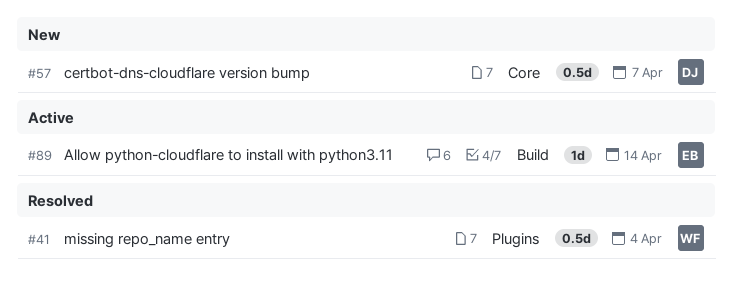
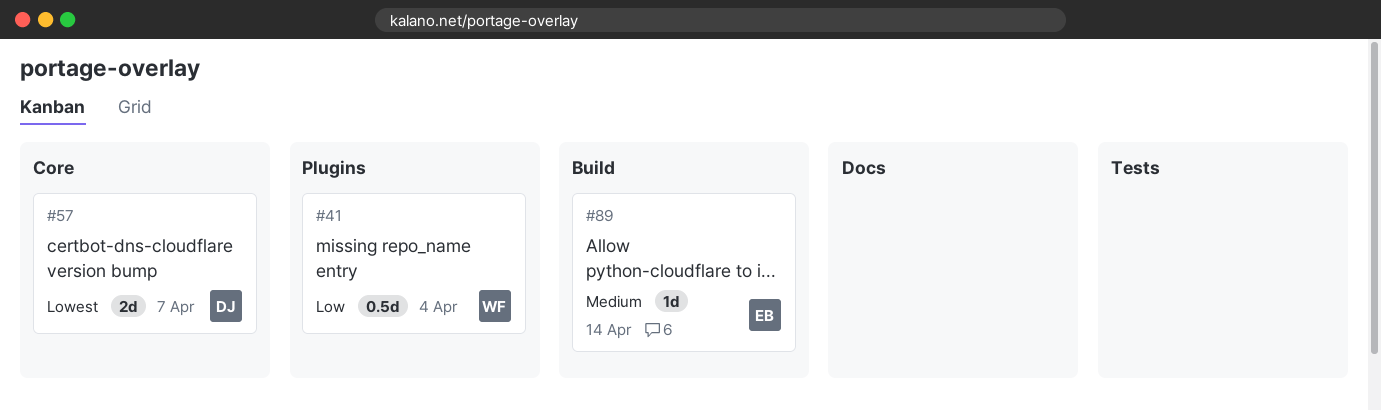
#57, estimate: 0.5d -> 2d

